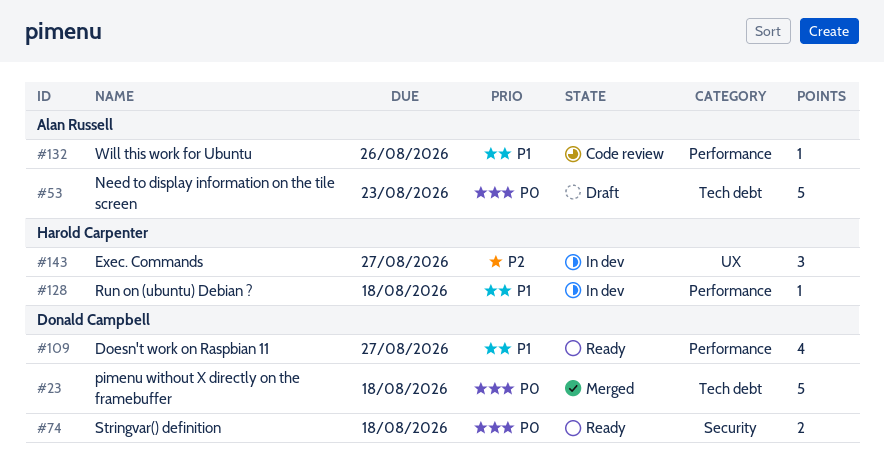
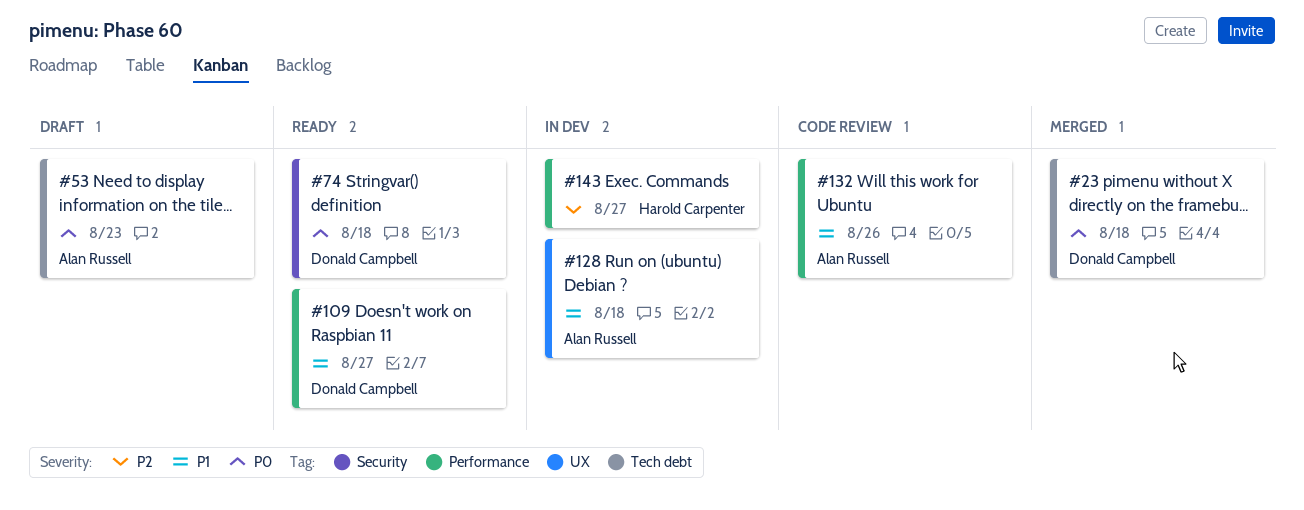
#128, owner: Harold Carpenter -> Alan Russell
#128, label: Performance -> UX
#143, label: UX -> Performance

